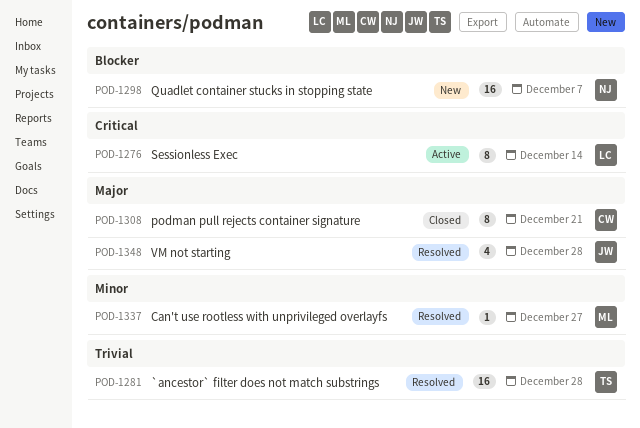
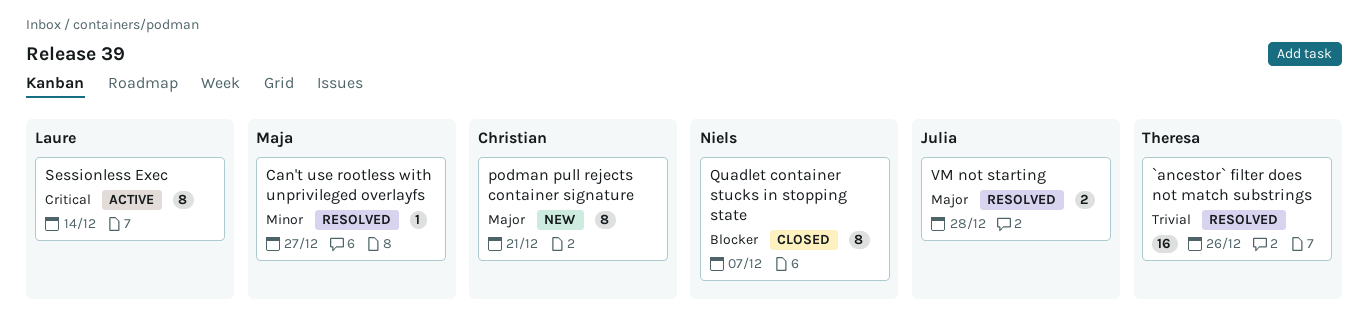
`ancestor` filter does not match substrings, due: Dec 28 -> Dec 26
podman pull rejects container signature, status: Closed -> New
Quadlet container stucks in stopping state, status: New -> Closed
Quadlet container stucks in stopping state, estimate: 16 -> 8
VM not starting, estimate: 4 -> 2

